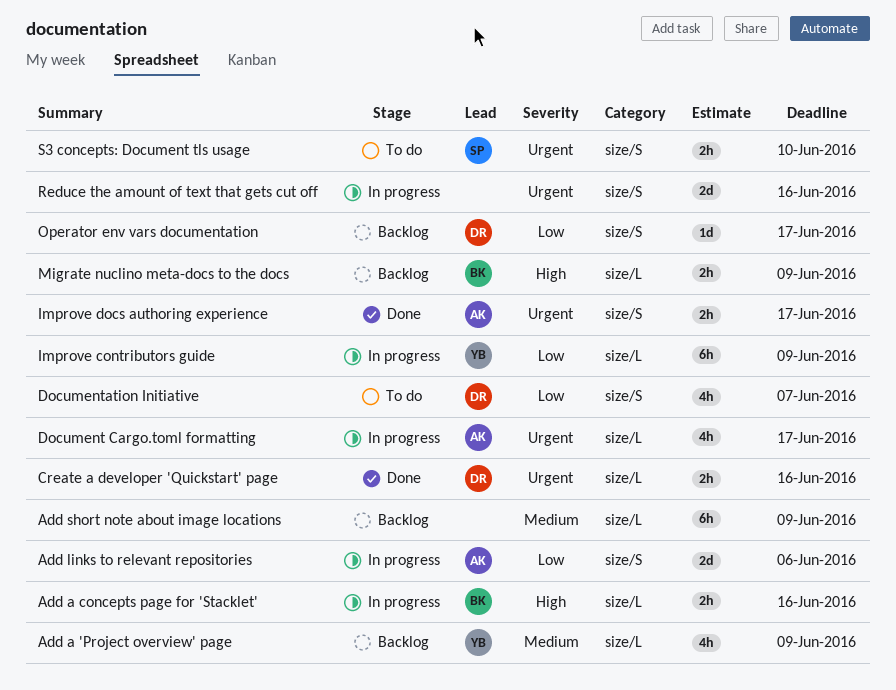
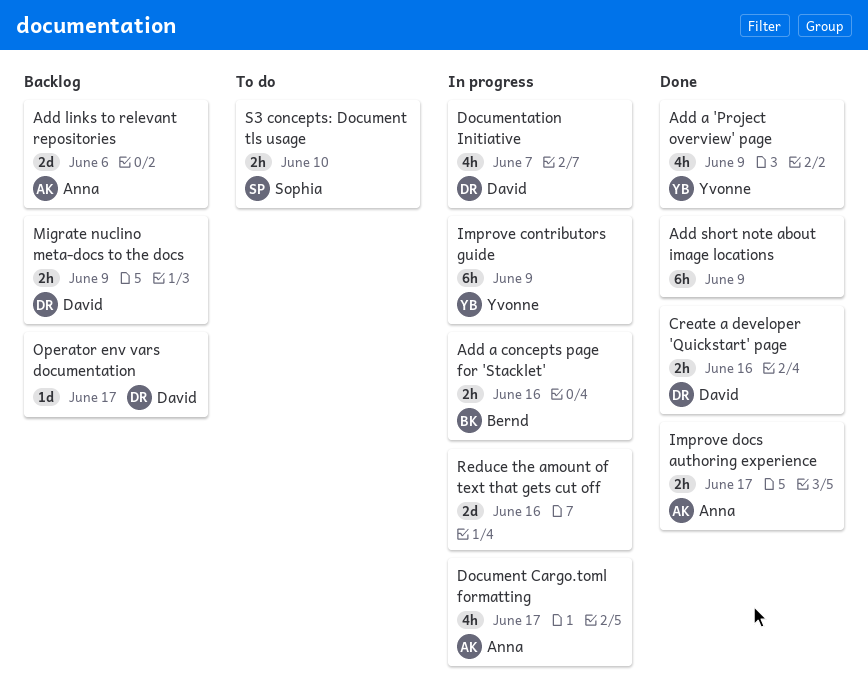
Add a 'Project overview' page, status: Backlog -> Done
Add links to relevant repositories, status: In progress -> Backlog
Add short note about image locations, status: Backlog -> Done
Documentation Initiative, status: To do -> In progress
Migrate nuclino meta-docs to the docs, owner: Bernd -> David

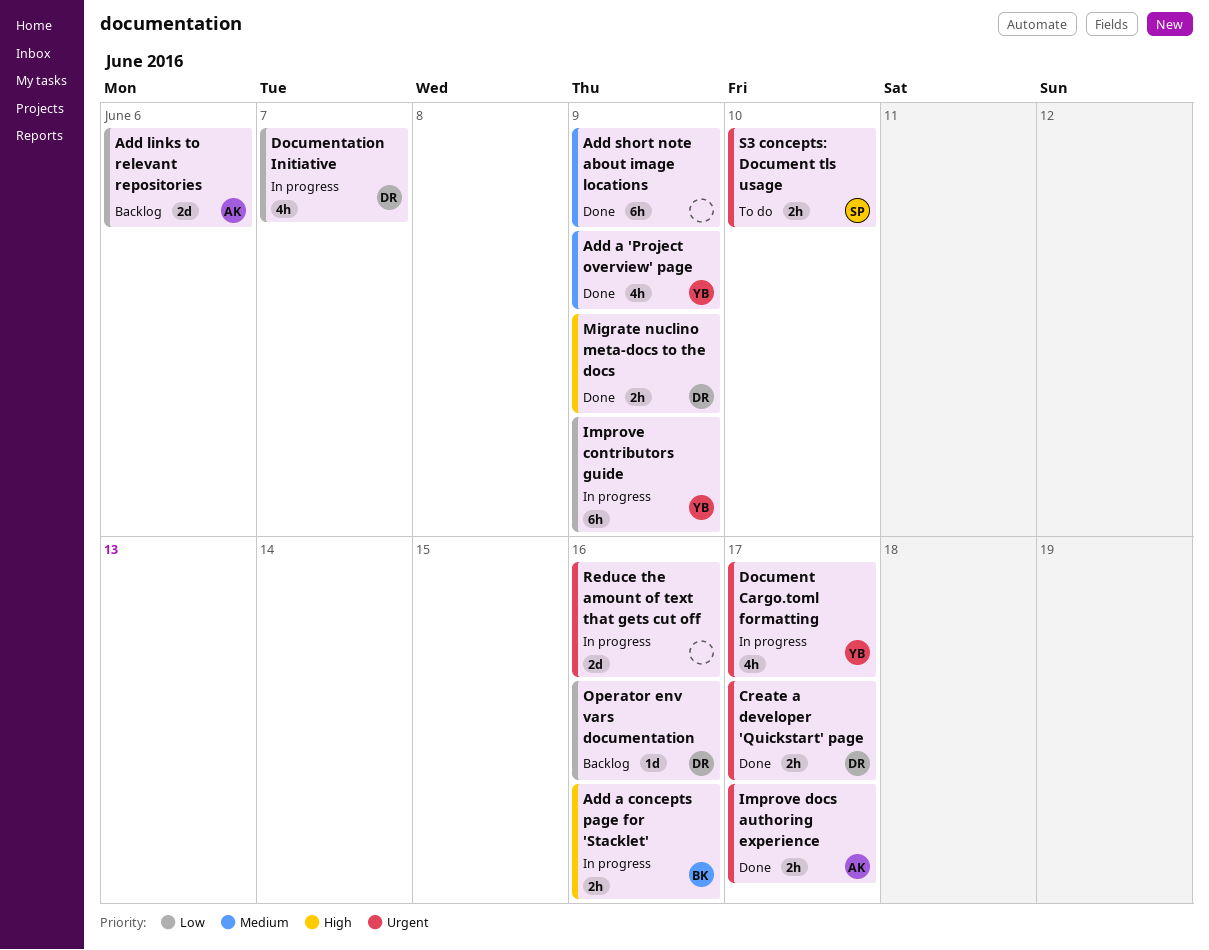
Create a developer 'Quickstart' page, due: Jun 16 -> Jun 17
Document Cargo.toml formatting, owner: Anna -> Yvonne
Migrate nuclino meta-docs to the docs, status: Backlog -> Done
Operator env vars documentation, due: Jun 17 -> Jun 16

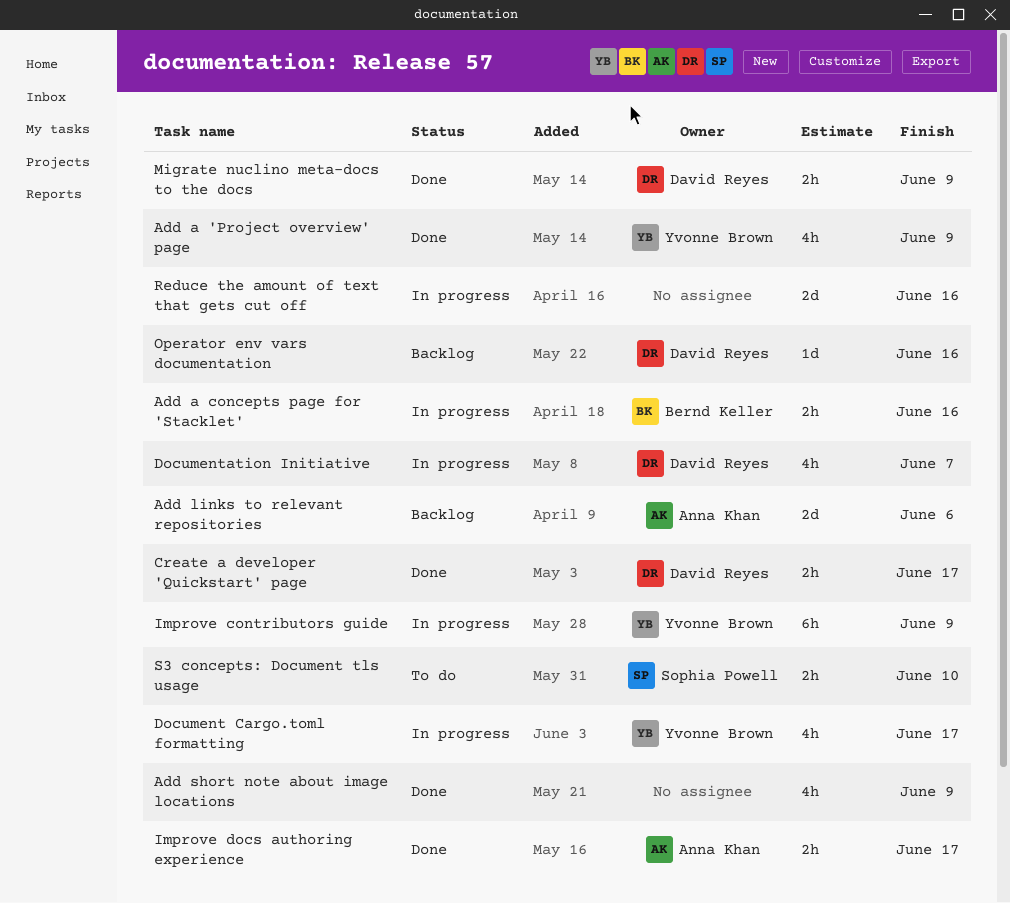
Add short note about image locations, estimate: 6h -> 4h

